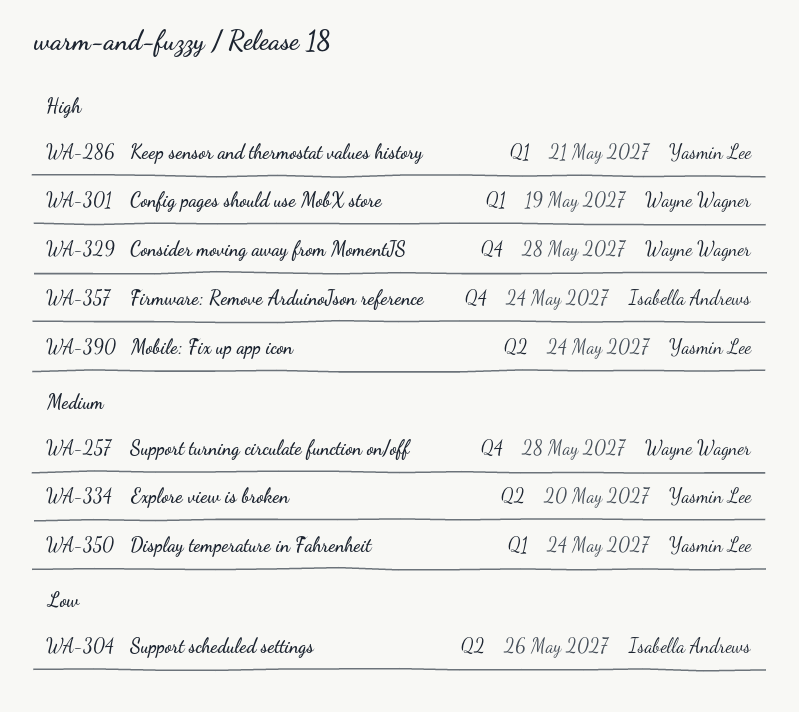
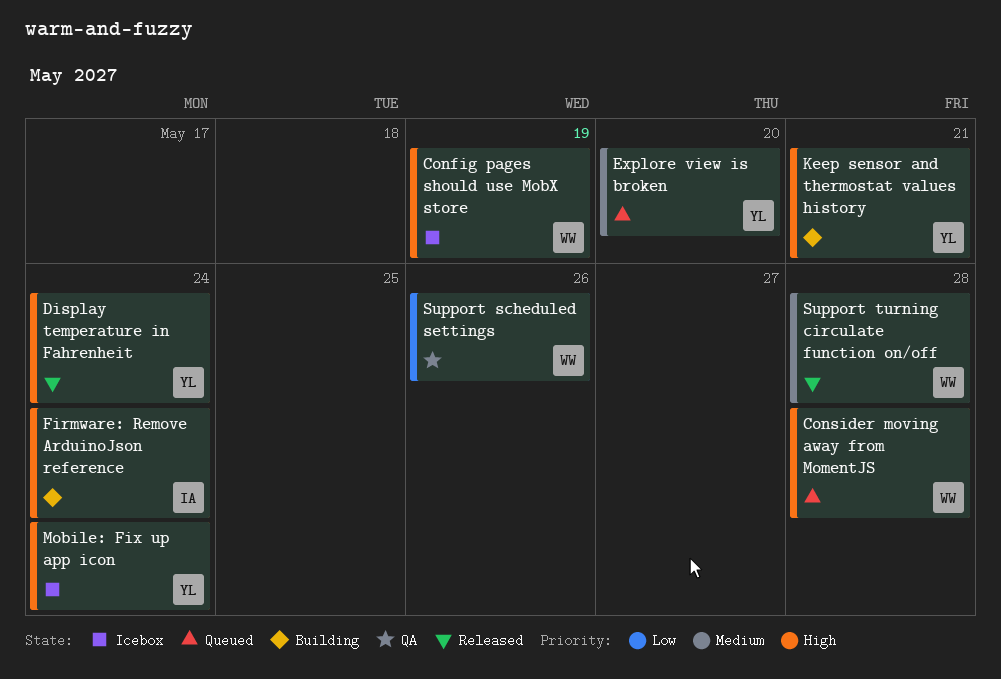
Display temperature in Fahrenheit, priority: Medium -> High
Support scheduled settings, owner: Isabella Andrews -> Wayne Wagner

